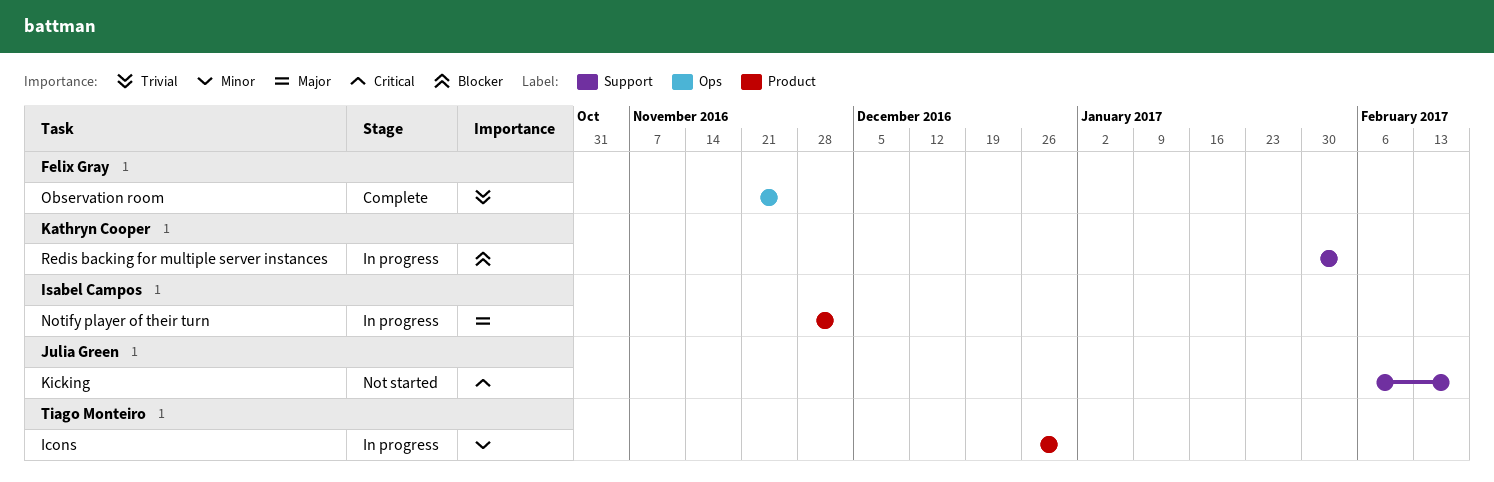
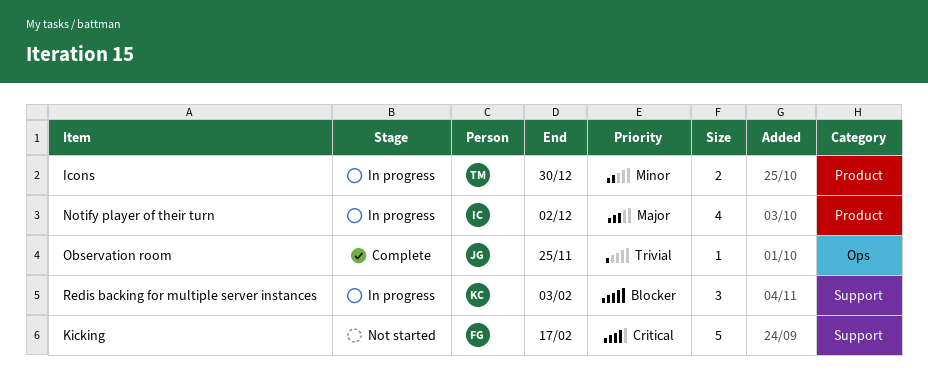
Kicking, owner: Julia Green -> Felix Gray
Observation room, owner: Felix Gray -> Julia Green

